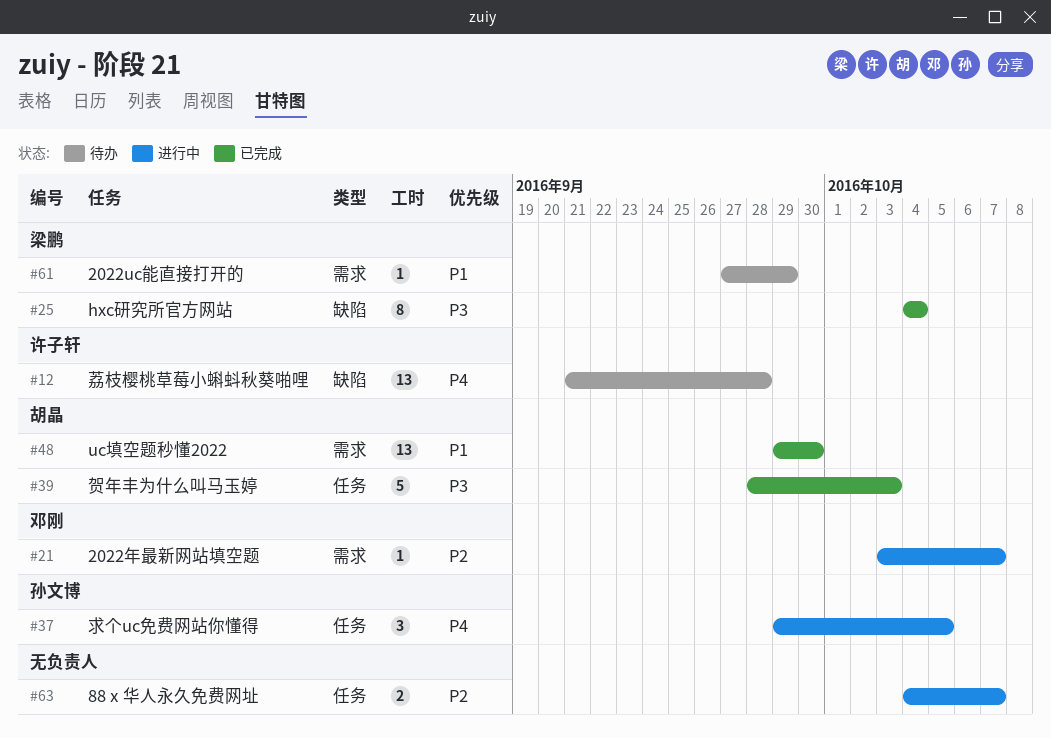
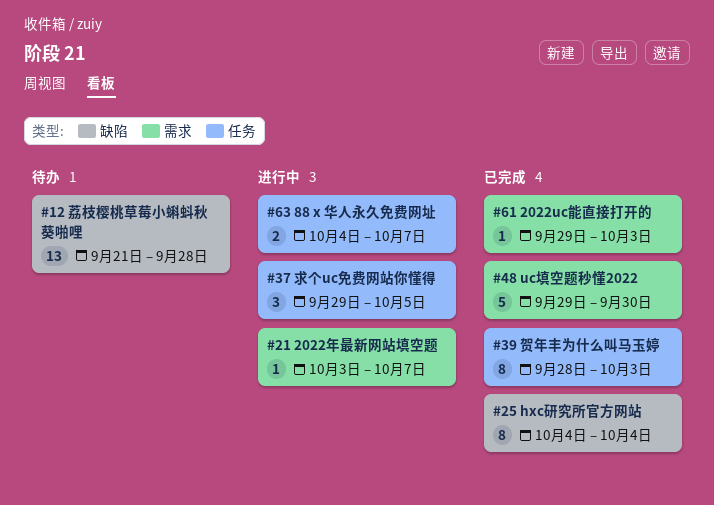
#39, estimate: 5 -> 8
#48, estimate: 13 -> 5
#61, status: 待办 -> 已完成
#61, start: Sep 27 -> Sep 29
#61, due: Sep 29 -> Oct 3

